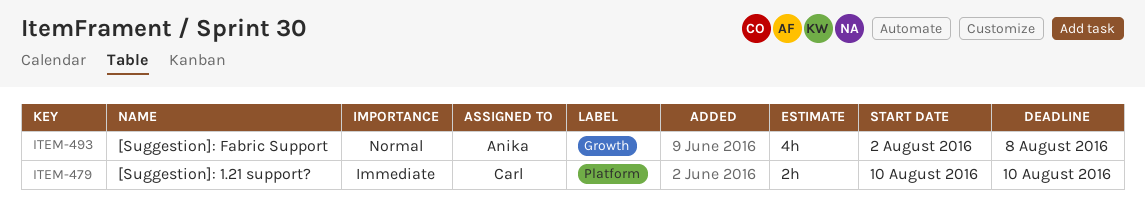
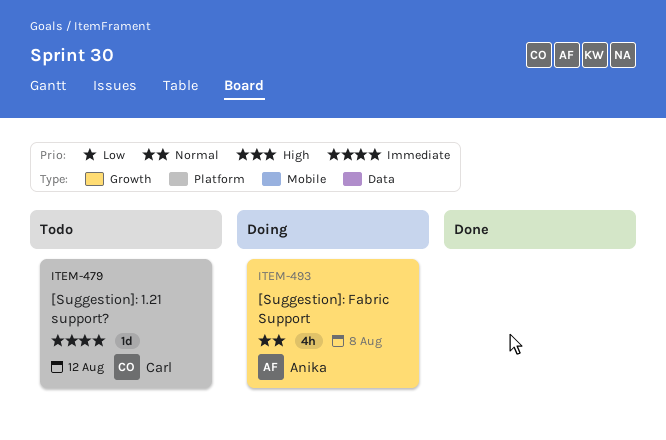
ITEM-479, estimate: 2h -> 1d
ITEM-479, due: Aug 10 -> Aug 12

